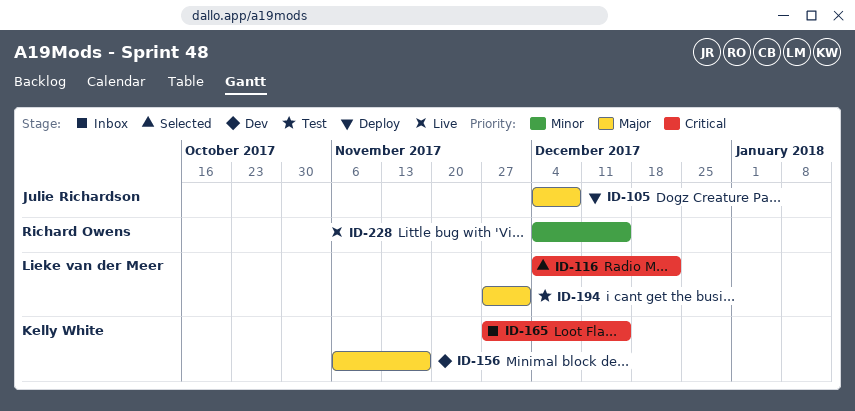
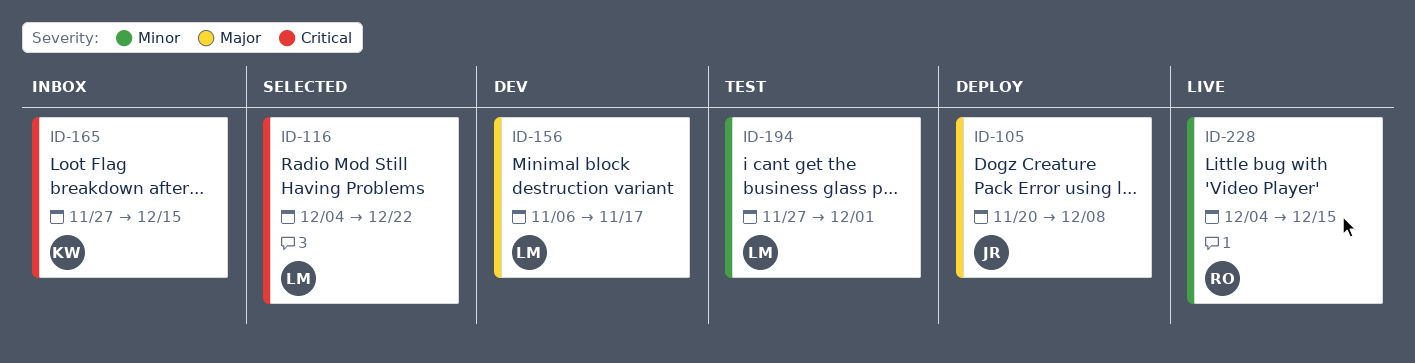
ID-105, start: Dec 4 -> Nov 20
ID-156, owner: Kelly White -> Lieke van der Meer
ID-194, priority: Major -> Minor

